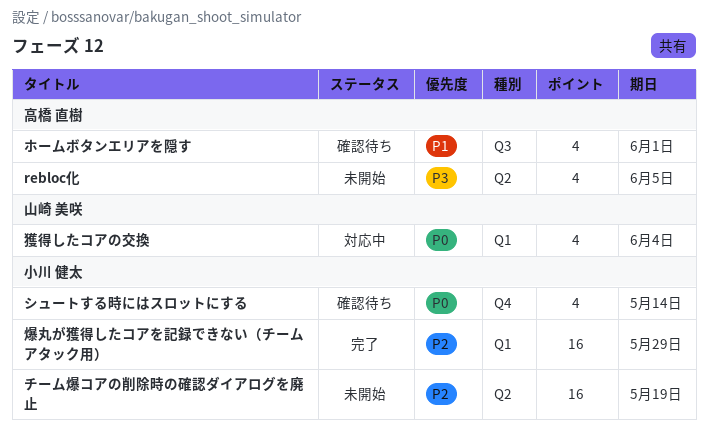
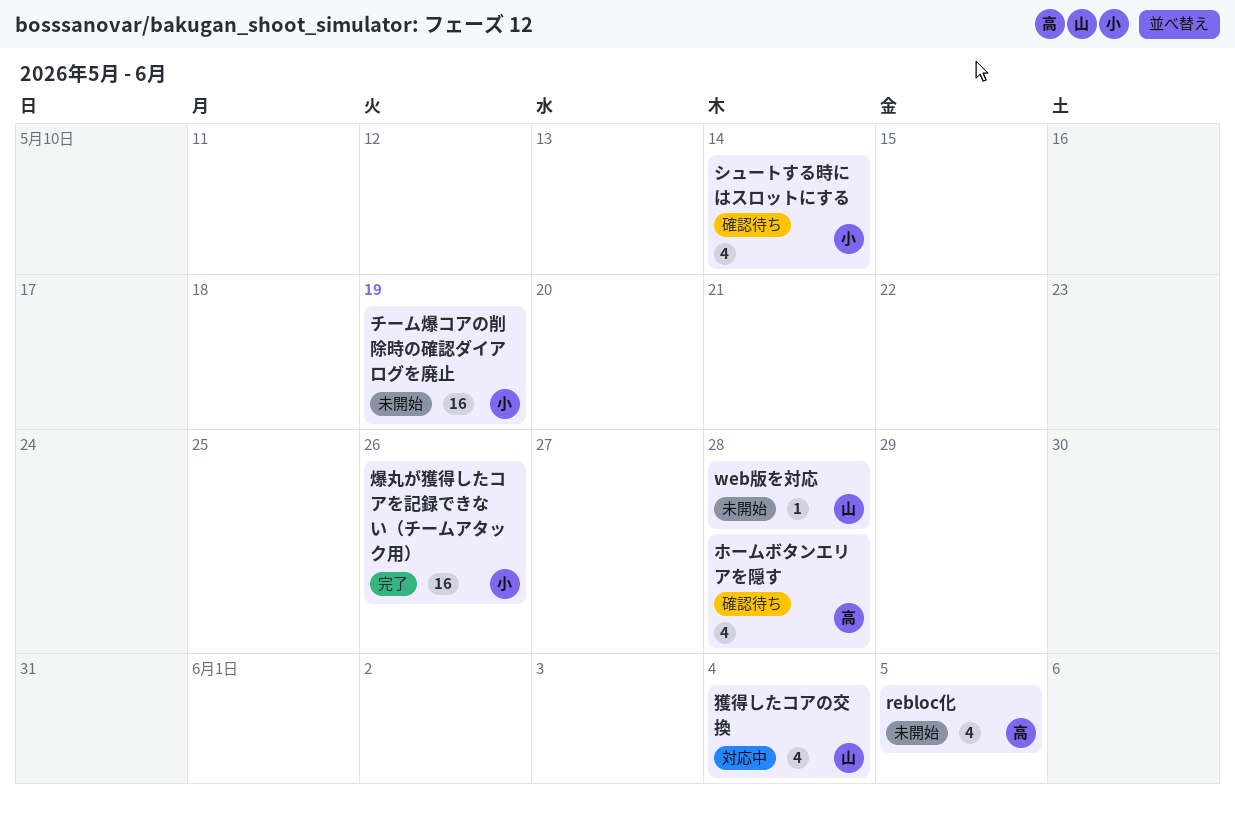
web版を対応: none -> present
ホームボタンエリアを隠す, due: Jun 1 -> May 28
爆丸が獲得したコアを記録できない（チームアタック用）, due: May 29 -> May 26

